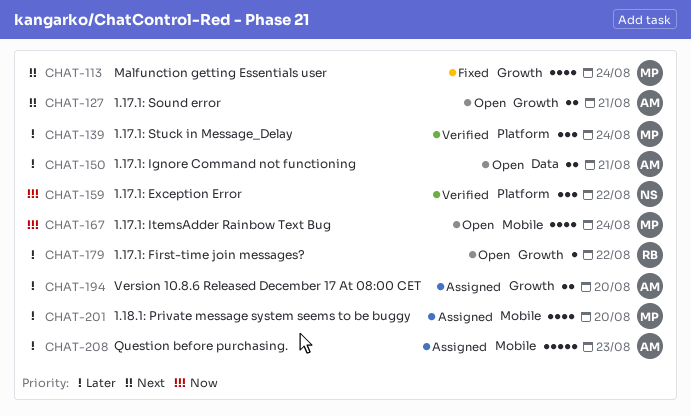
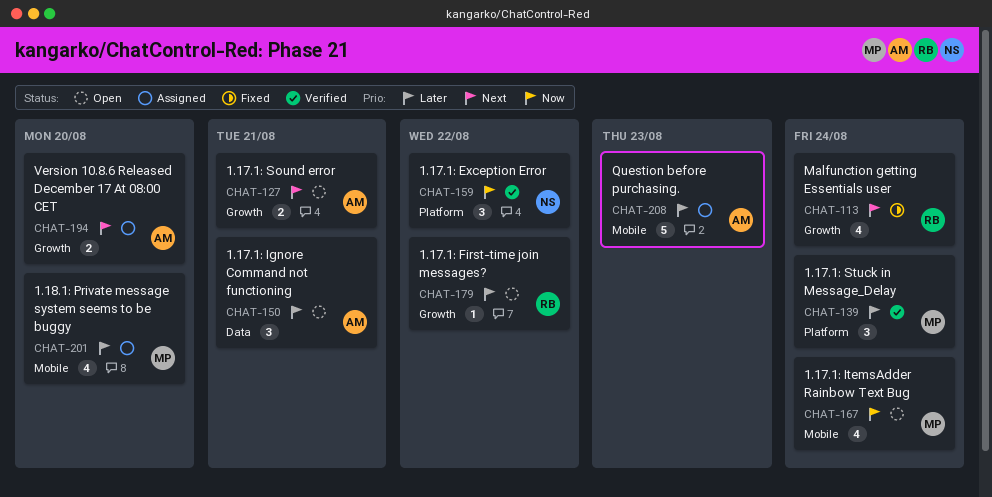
CHAT-113, owner: MP -> RB
CHAT-150, estimate: 2 -> 3
CHAT-194, priority: Later -> Next

